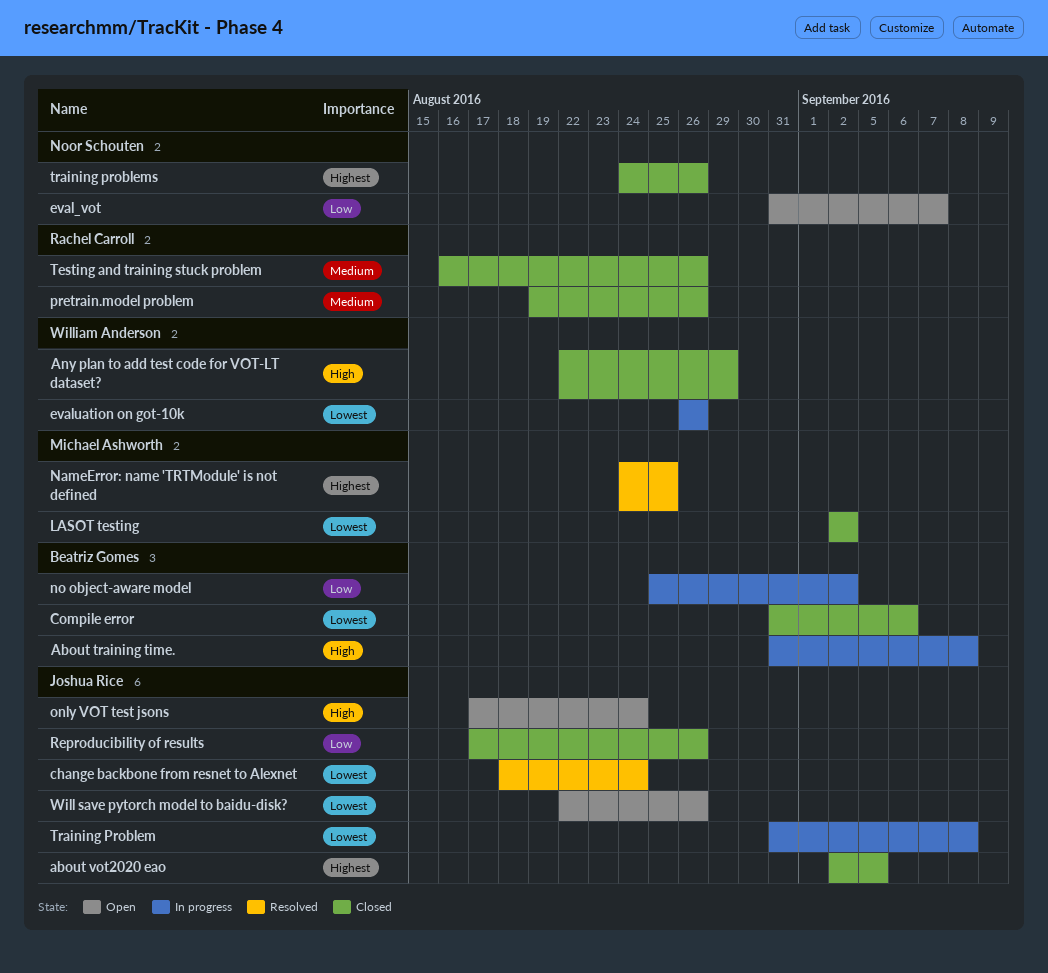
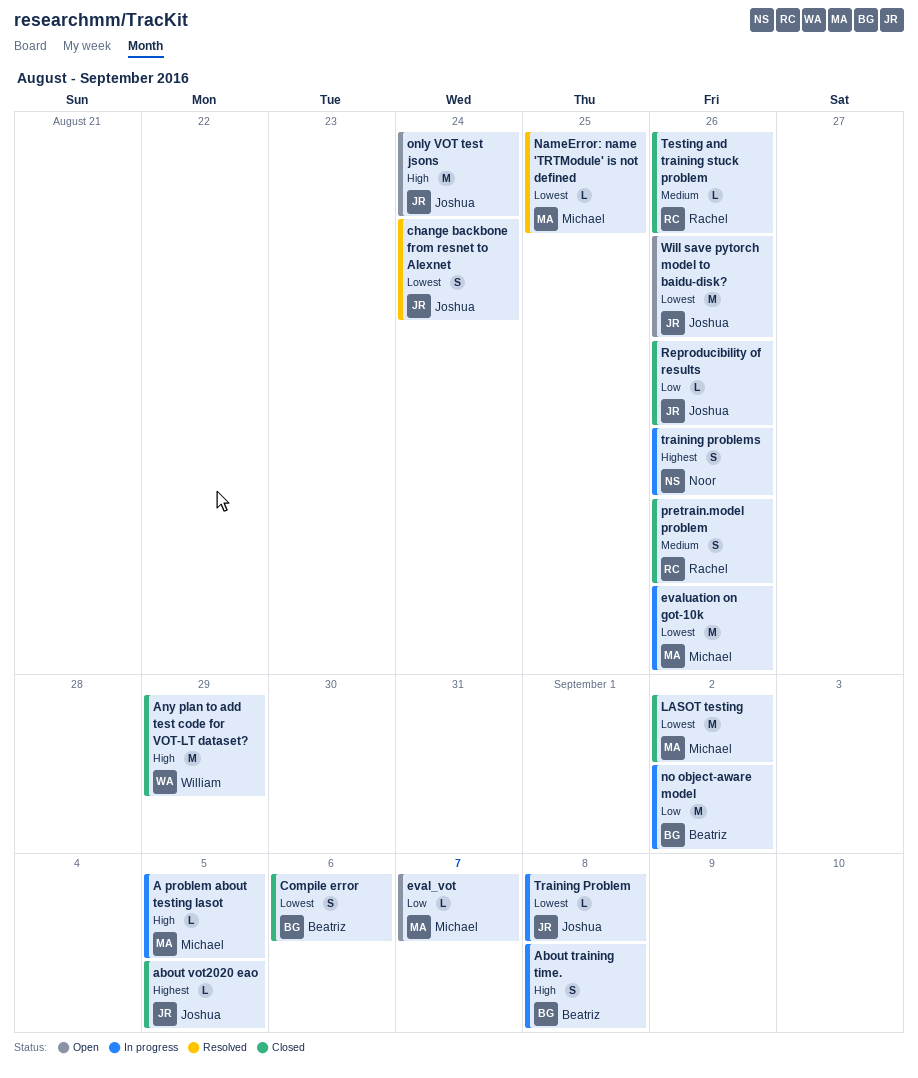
A problem about testing lasot: none -> present
eval_vot, owner: Noor Schouten -> Michael Ashworth
evaluation on got-10k, owner: William Anderson -> Michael Ashworth
NameError: name 'TRTModule' is not defined, priority: Highest -> Lowest
training problems, status: Closed -> In progress

